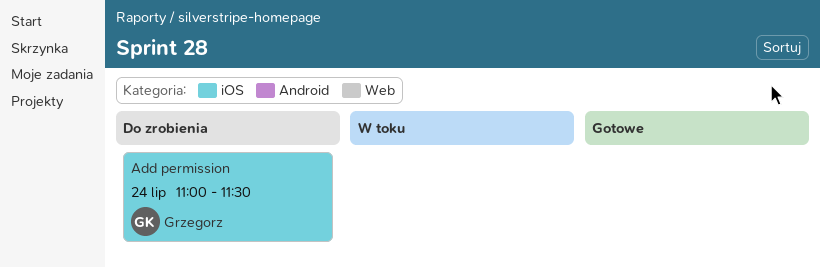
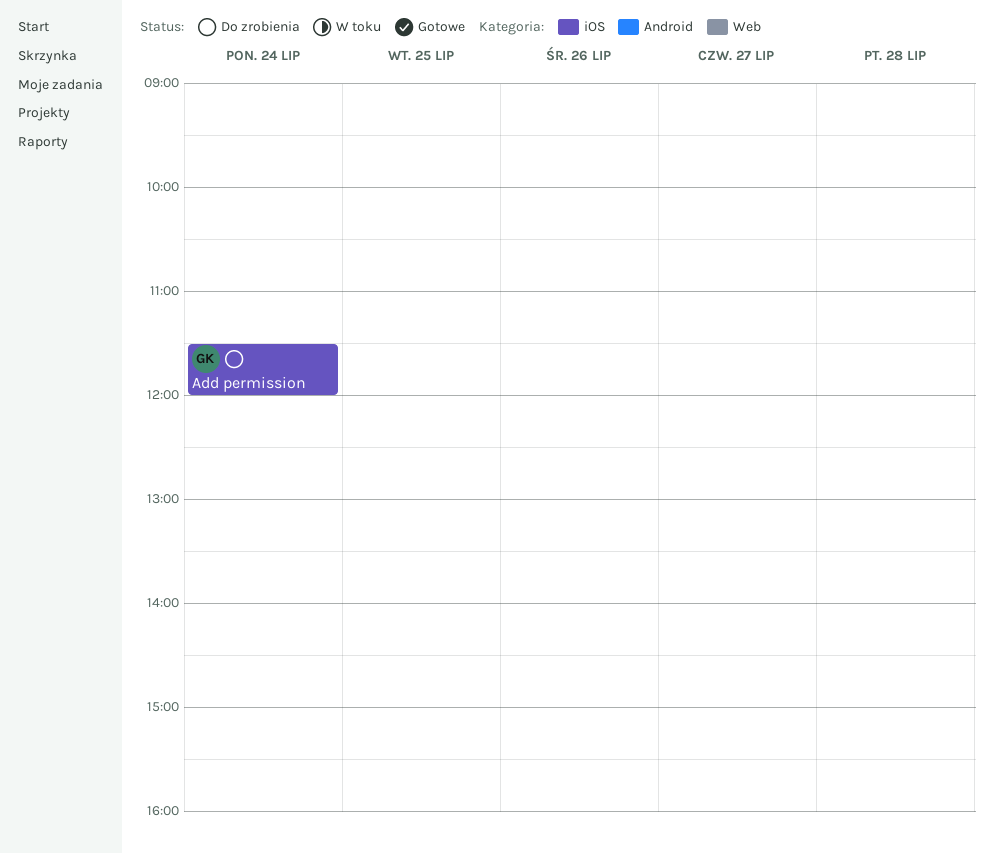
Add permission, begins: 11:00 -> 11:30
Add permission, ends: 11:30 -> 12:00

